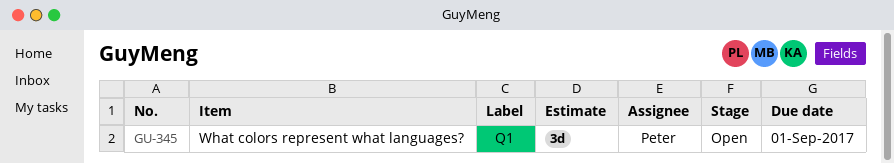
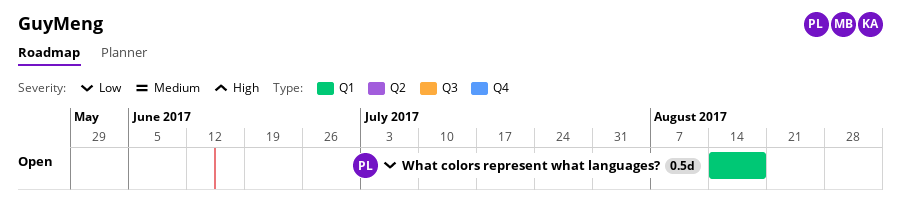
What colors represent what languages?, estimate: 3d -> 0.5d
What colors represent what languages?, due: Sep 1 -> Aug 18

